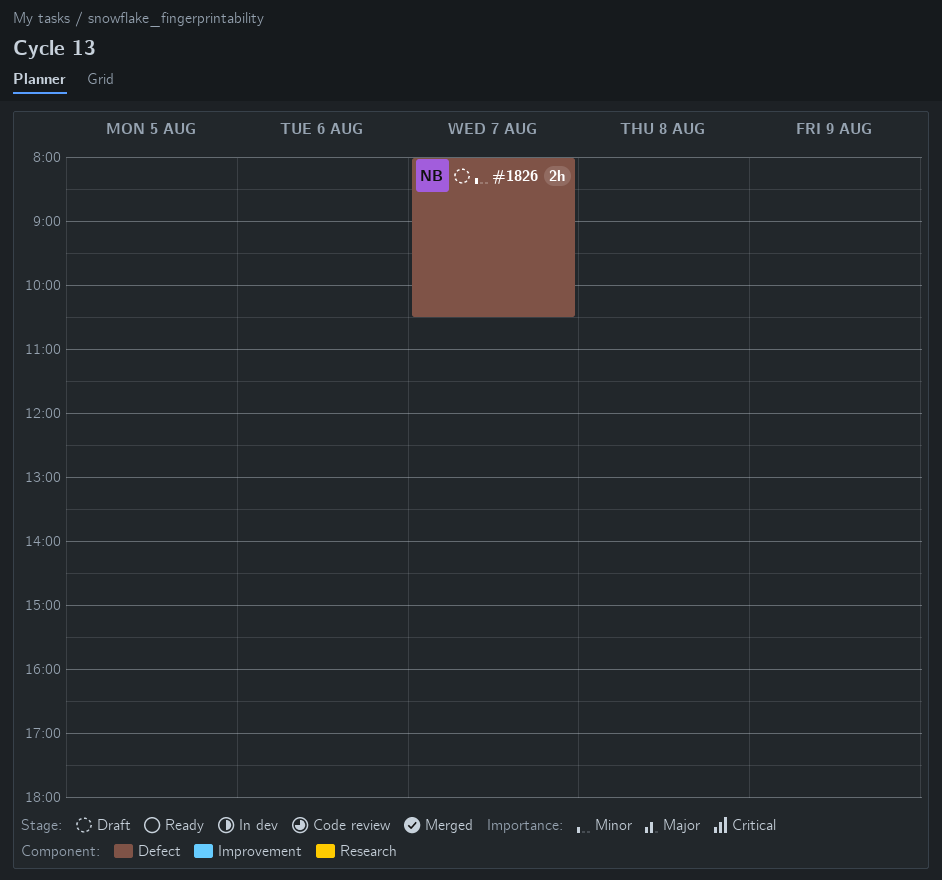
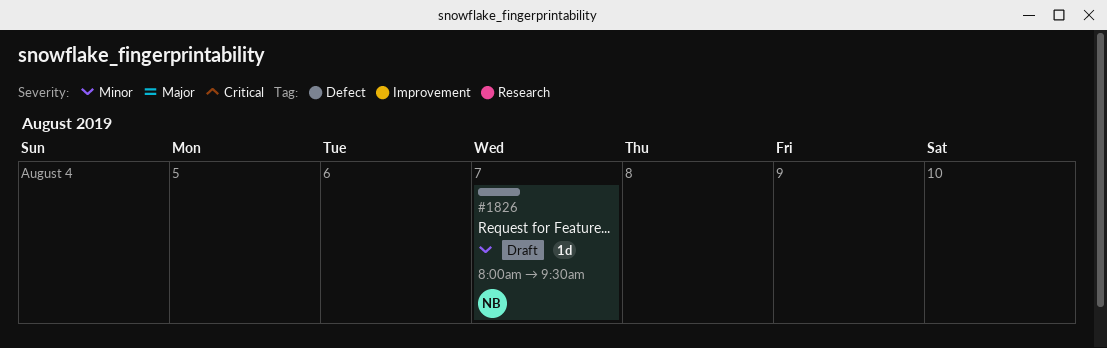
#1826, estimate: 2h -> 1d
#1826, ends: 10:30 -> 09:30

